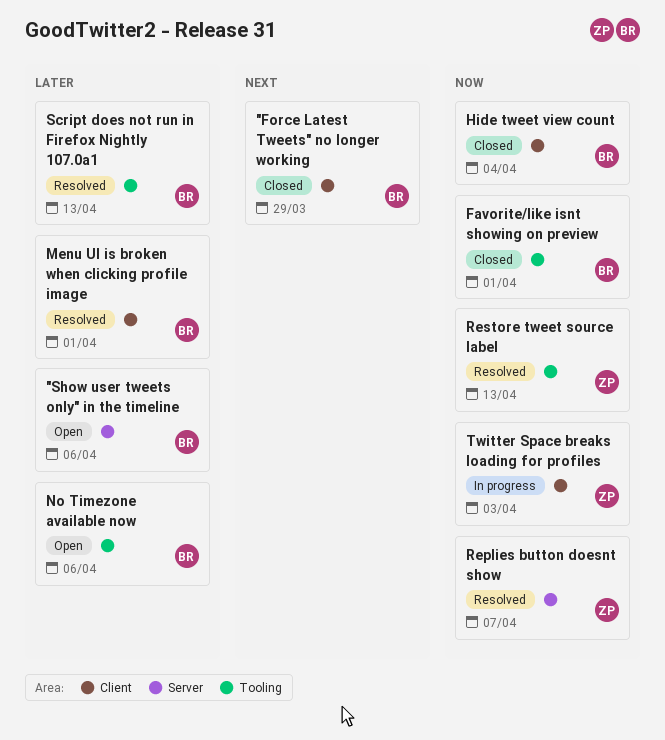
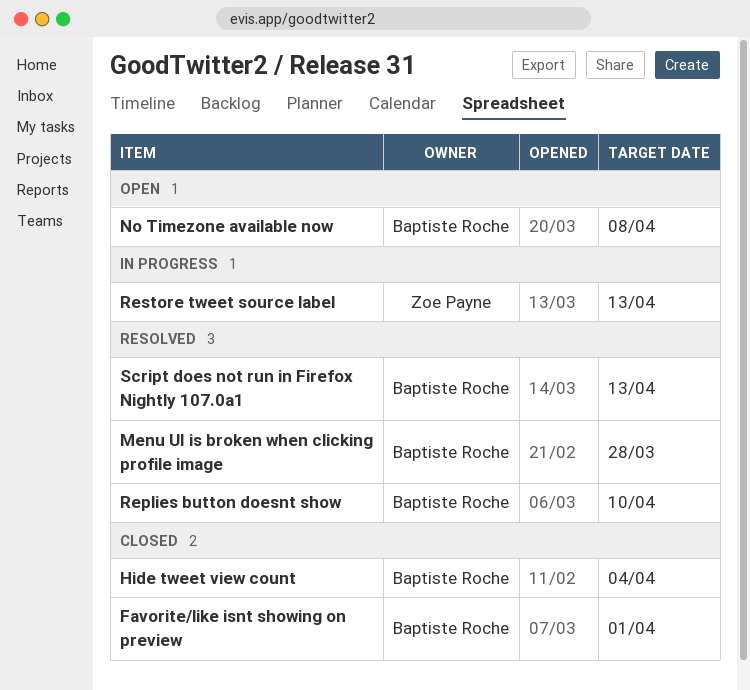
"Force Latest Tweets" no longer working: present -> none
"Show user tweets only" in the timeline: present -> none
Menu UI is broken when clicking profile image, due: Apr 1 -> Mar 28
No Timezone available now, due: Apr 6 -> Apr 8
Replies button doesnt show, owner: Zoe Payne -> Baptiste Roche
Replies button doesnt show, due: Apr 7 -> Apr 10
Restore tweet source label, status: Resolved -> In progress
Twitter Space breaks loading for profiles: present -> none

